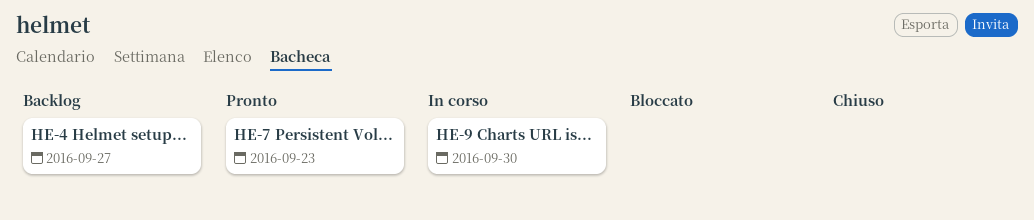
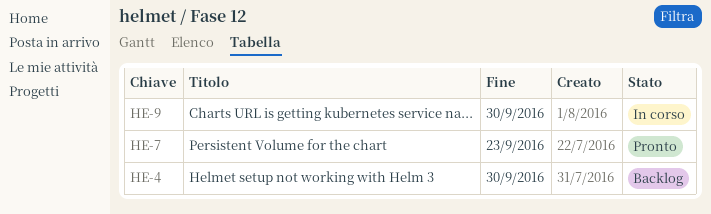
HE-4, due: Sep 27 -> Sep 30

